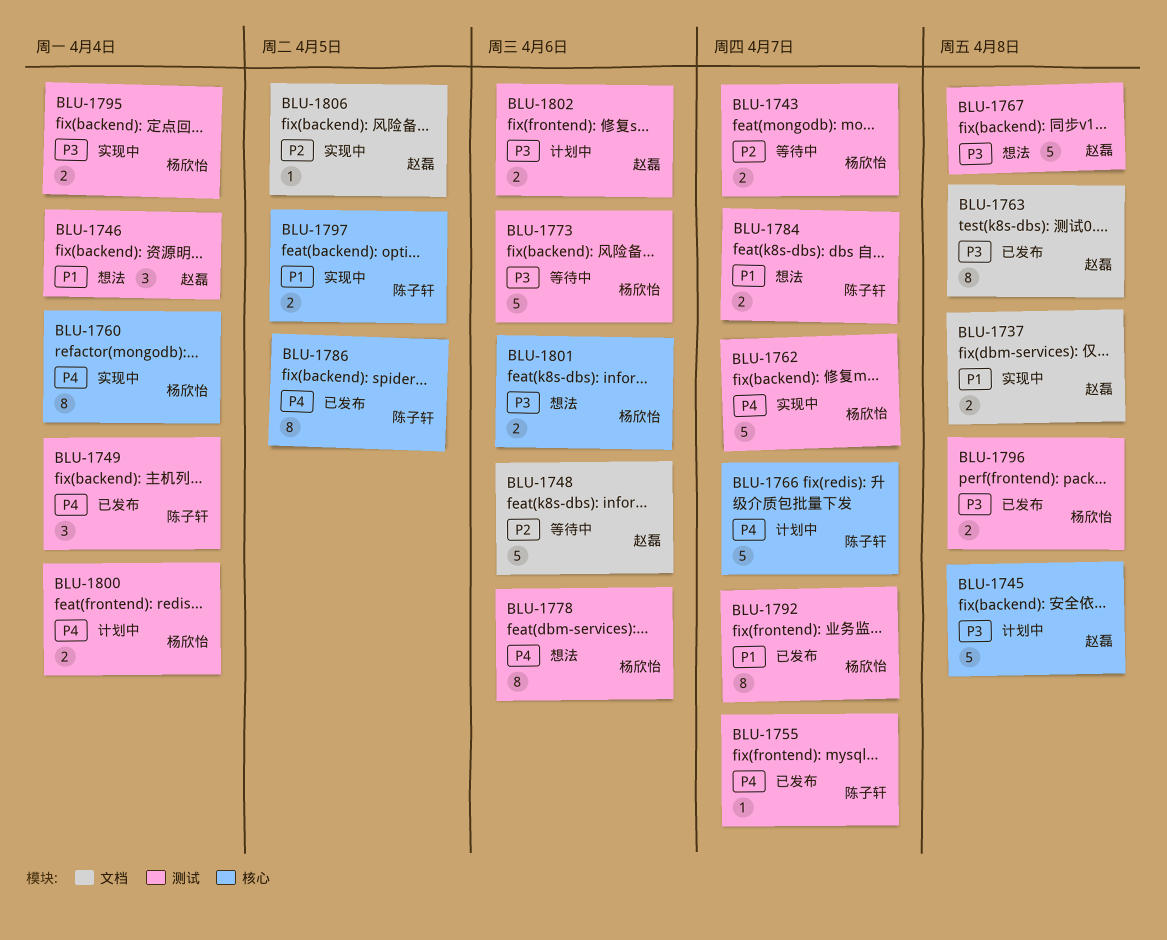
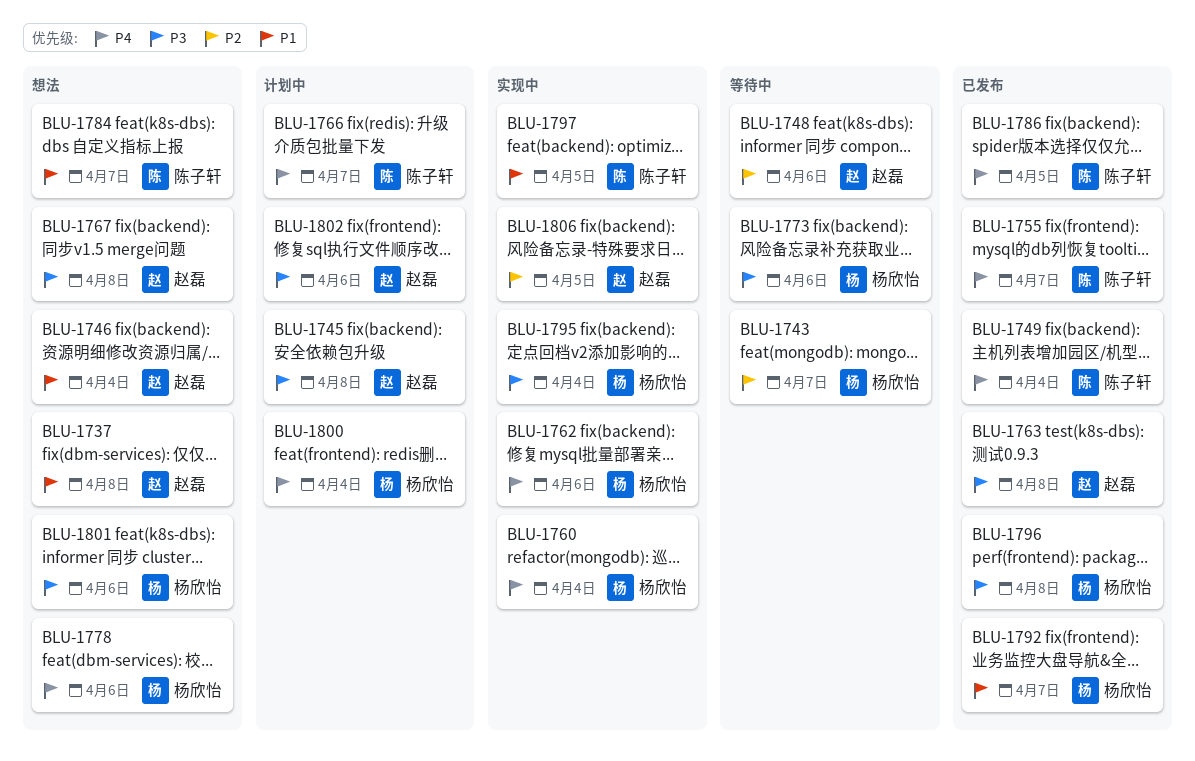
BLU-1737, status: 实现中 -> 想法
BLU-1762, due: Apr 7 -> Apr 6

